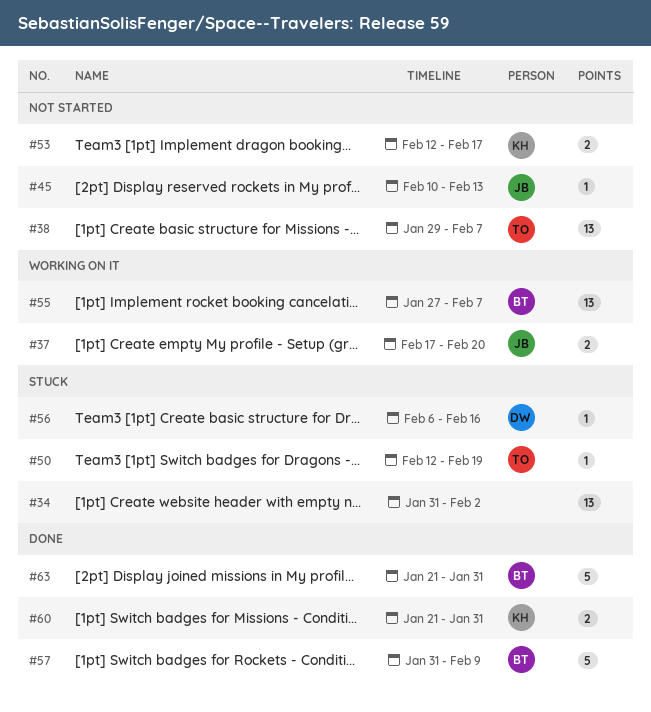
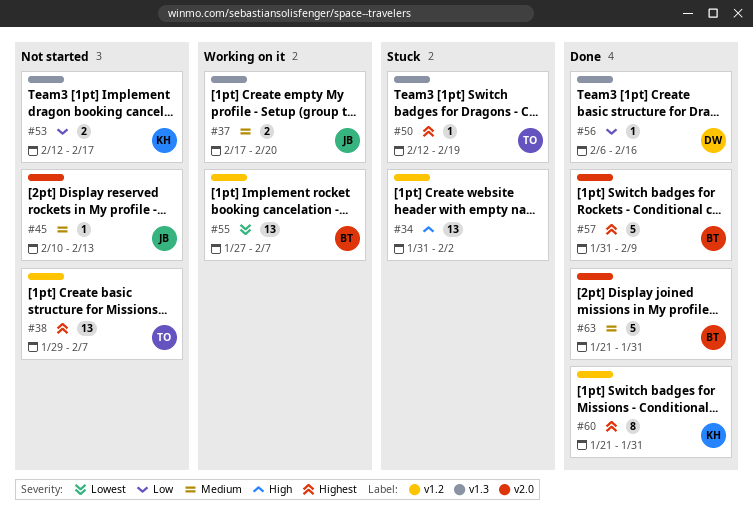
#56, status: Stuck -> Done
#60, estimate: 2 -> 8

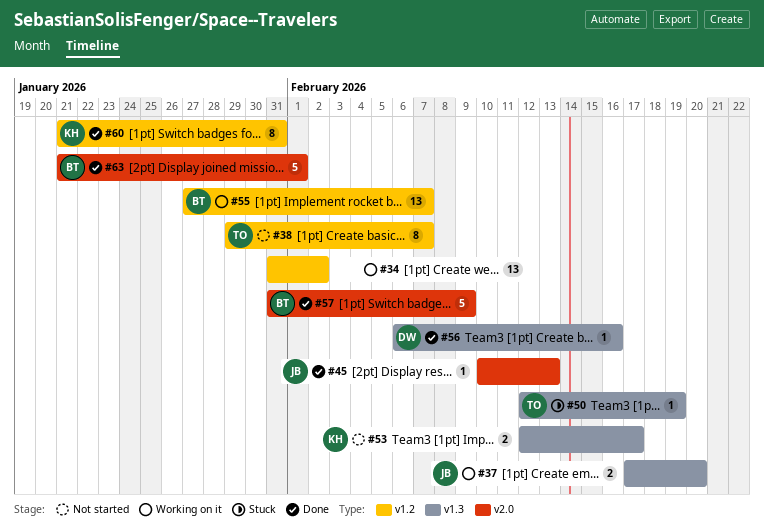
#34, status: Stuck -> Working on it
#38, estimate: 13 -> 8
#45, status: Not started -> Done
#63, due: Jan 31 -> Feb 1

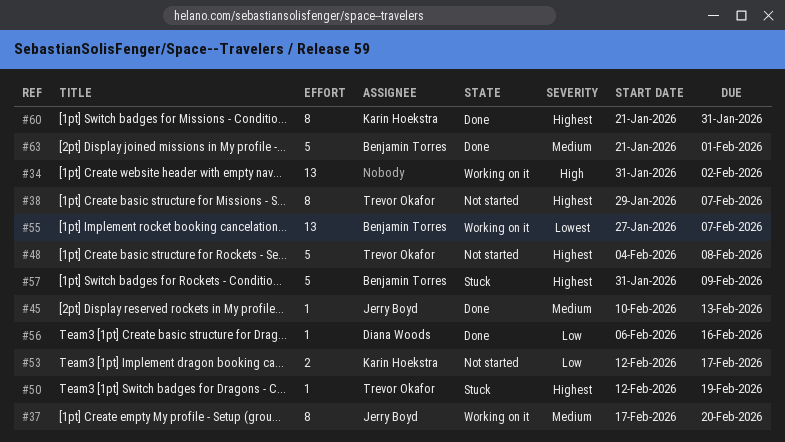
#37, estimate: 2 -> 8
#48: none -> present
#57, status: Done -> Stuck

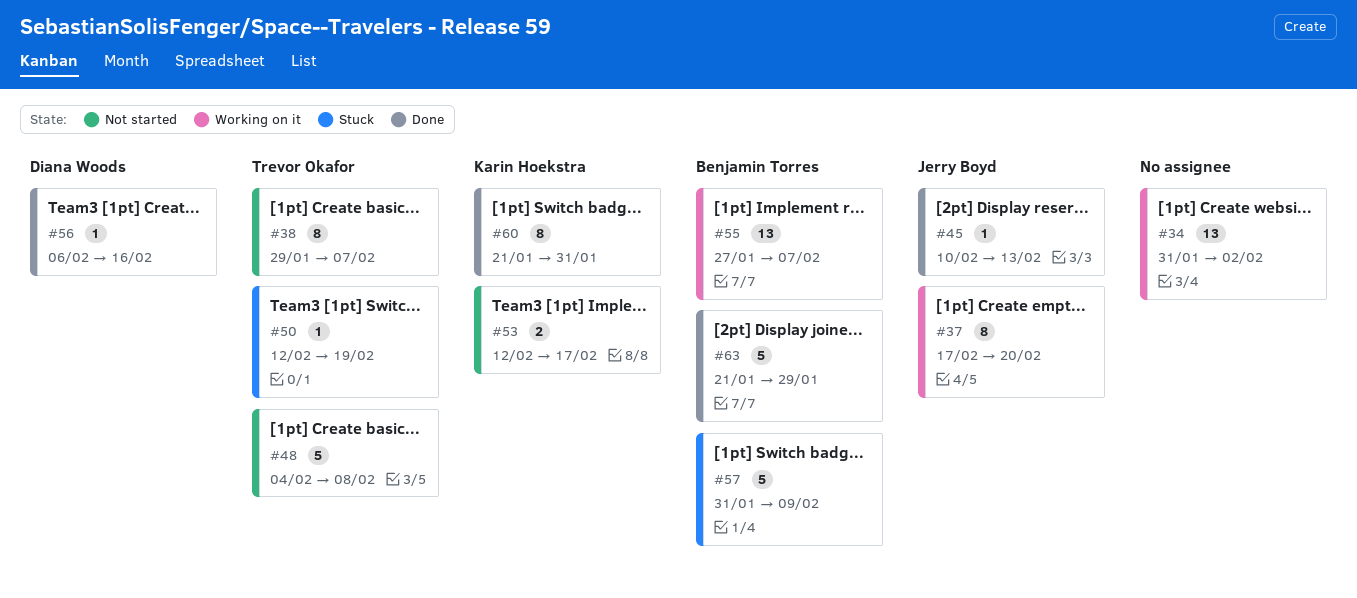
#63, due: Feb 1 -> Jan 29

